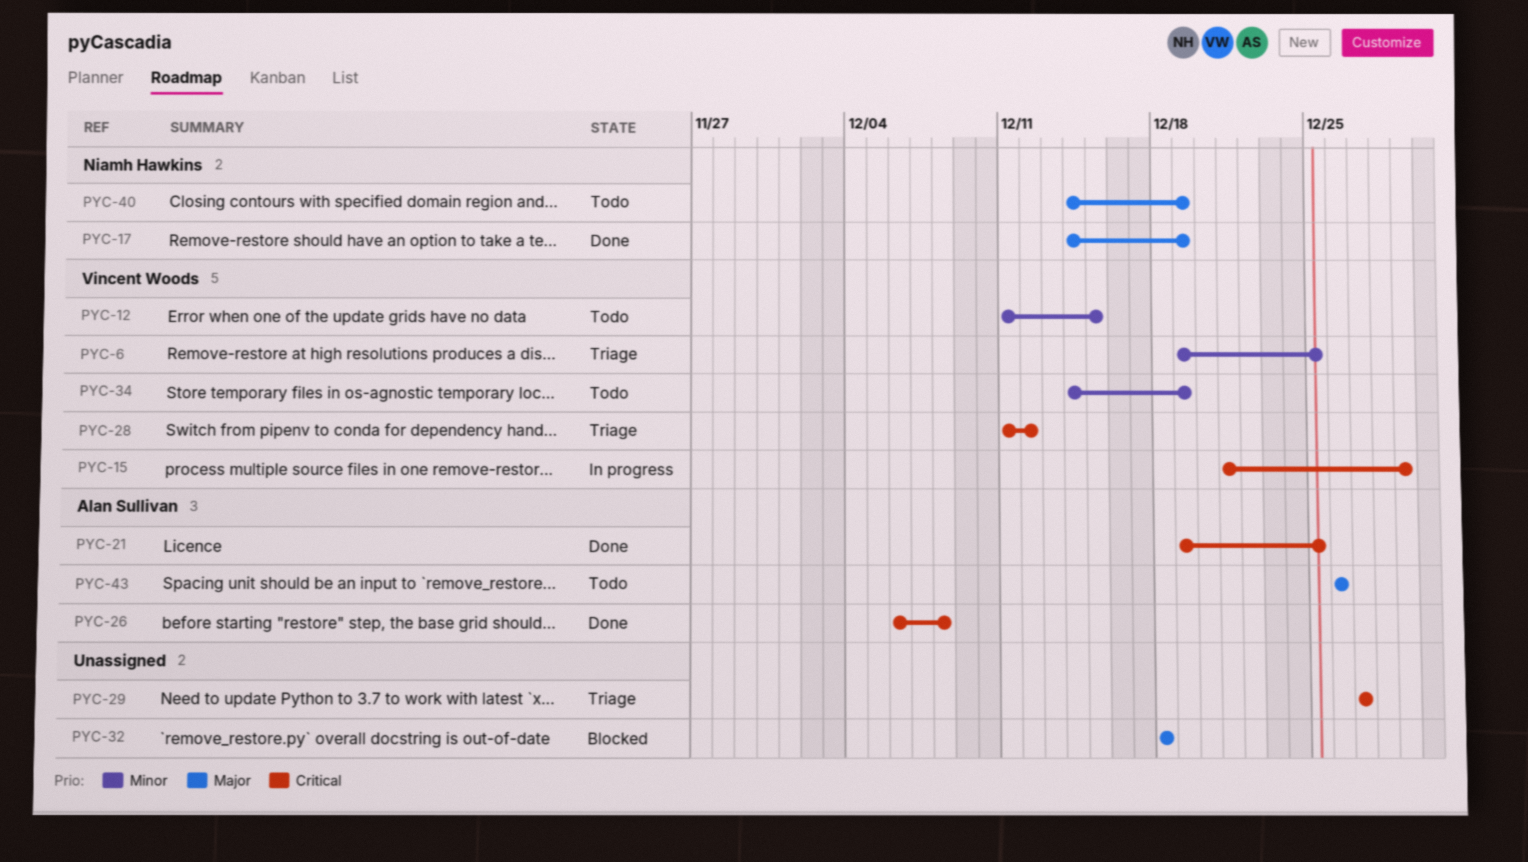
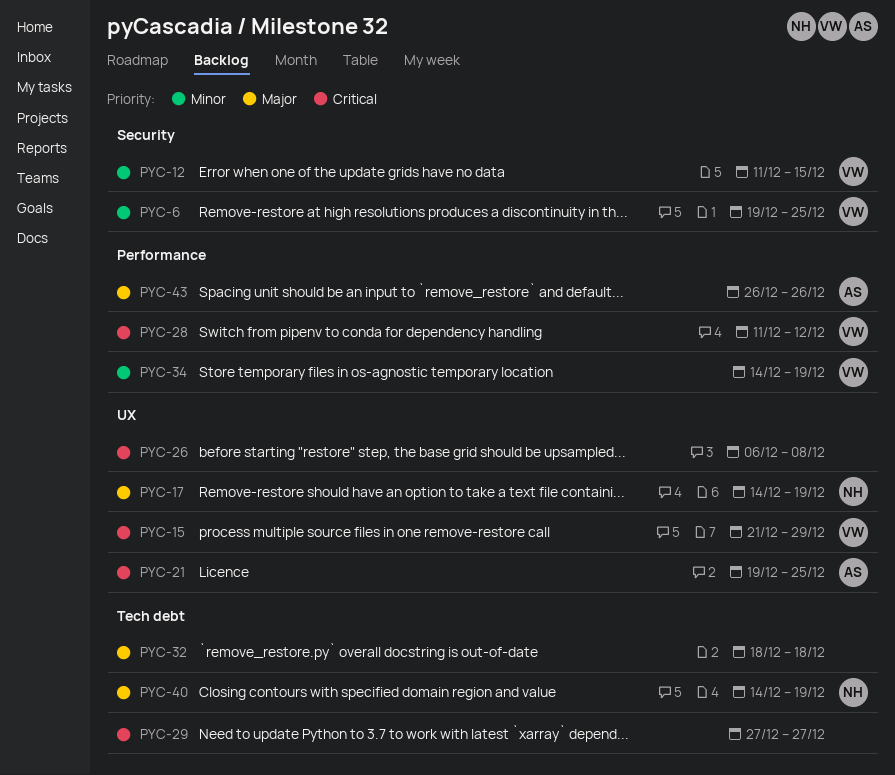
PYC-26, owner: Alan Sullivan -> none

